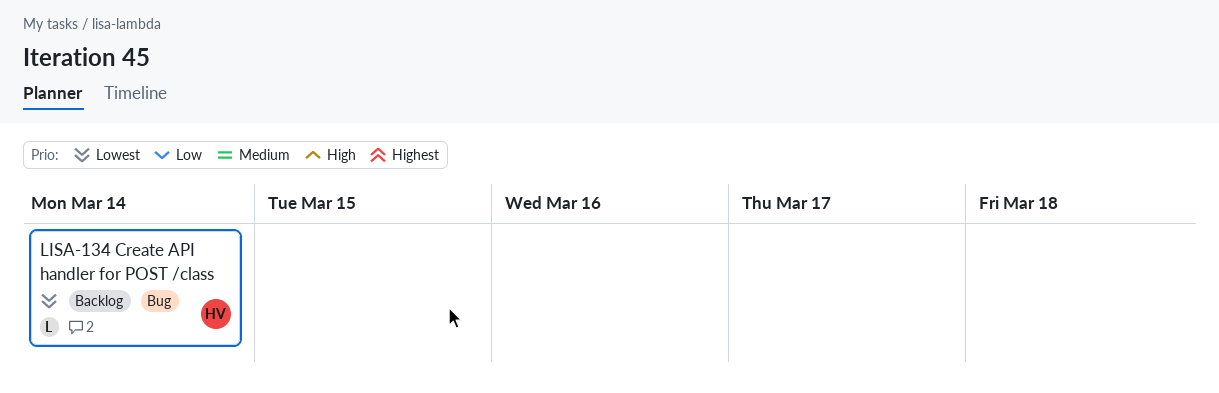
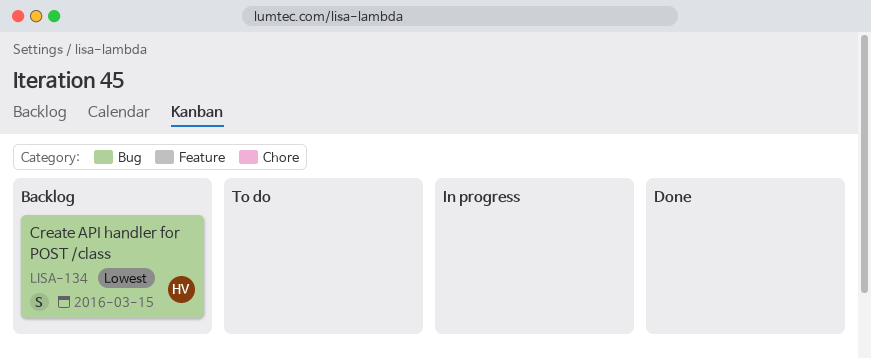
LISA-134, estimate: L -> S
LISA-134, due: Mar 14 -> Mar 15

